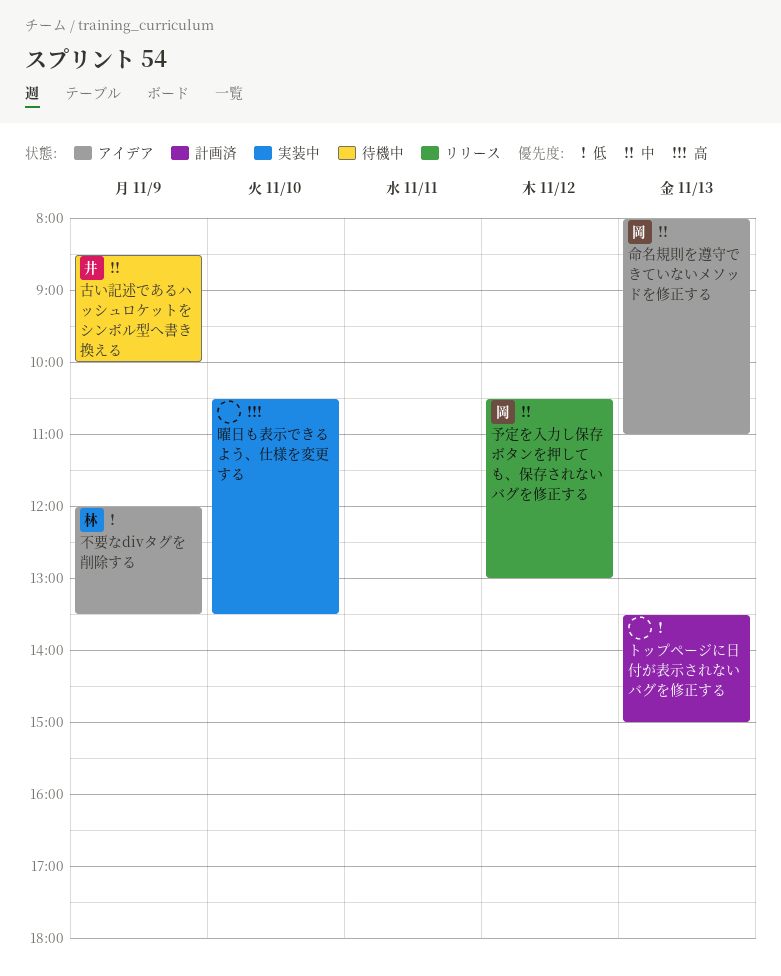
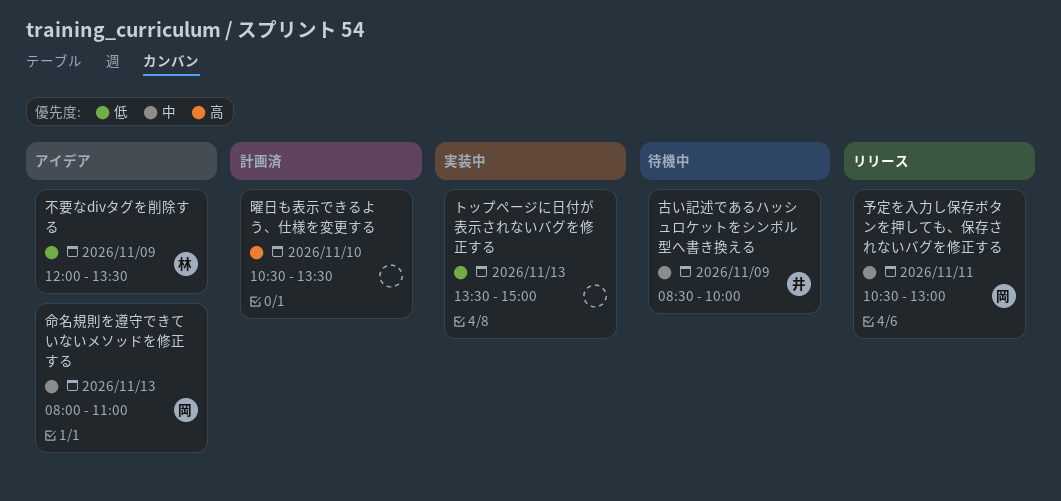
トップページに日付が表示されないバグを修正する, status: 計画済 -> 実装中
予定を入力し保存ボタンを押しても、保存されないバグを修正する, day: Nov 12 -> Nov 11
曜日も表示できるよう、仕様を変更する, status: 実装中 -> 計画済

